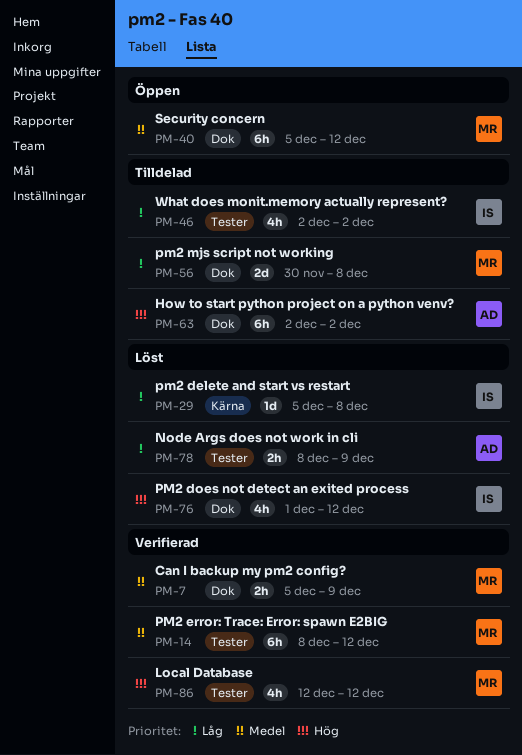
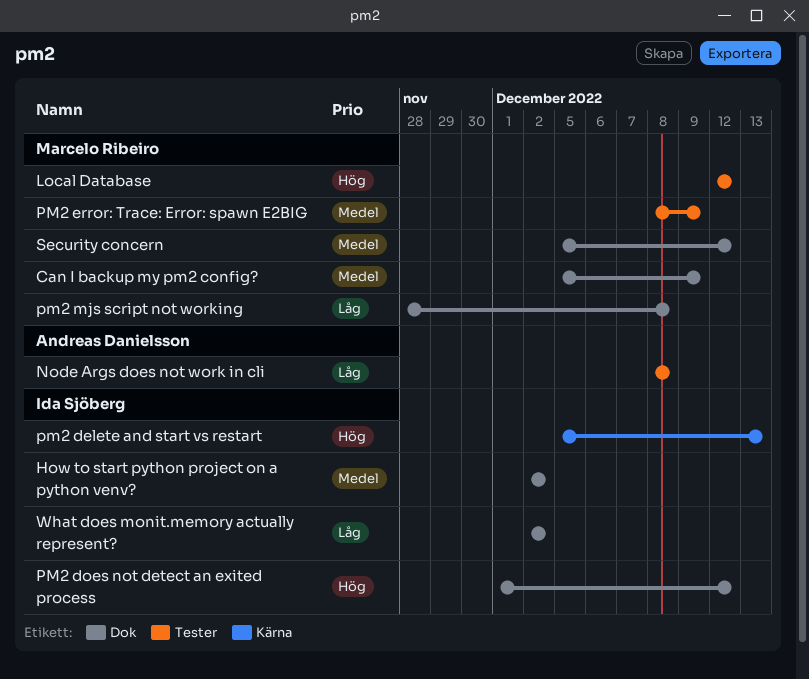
How to start python project on a python venv?, owner: Andreas Danielsson -> Ida Sjöberg
How to start python project on a python venv?, priority: Hög -> Medel
Node Args does not work in cli, due: Dec 9 -> Dec 8
pm2 delete and start vs restart, priority: Låg -> Hög
pm2 delete and start vs restart, due: Dec 8 -> Dec 13
PM2 error: Trace: Error: spawn E2BIG, due: Dec 12 -> Dec 9
pm2 mjs script not working, start: Nov 30 -> Nov 28
What does monit.memory actually represent?, label: Tester -> Dok

